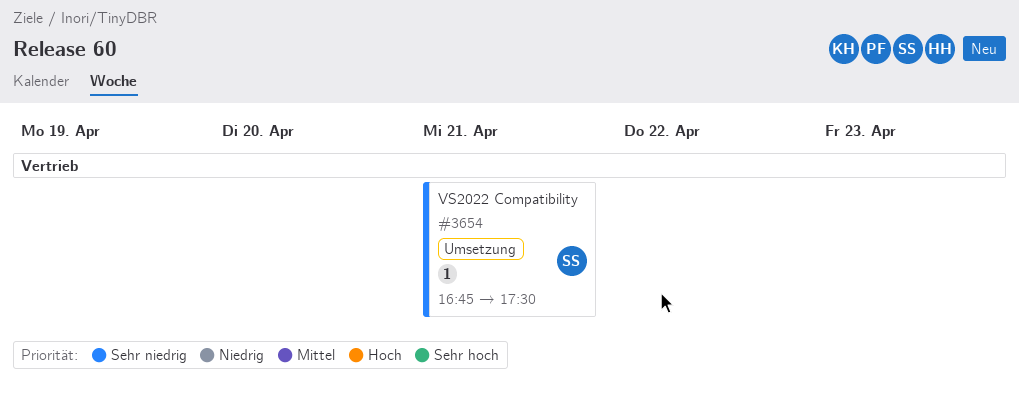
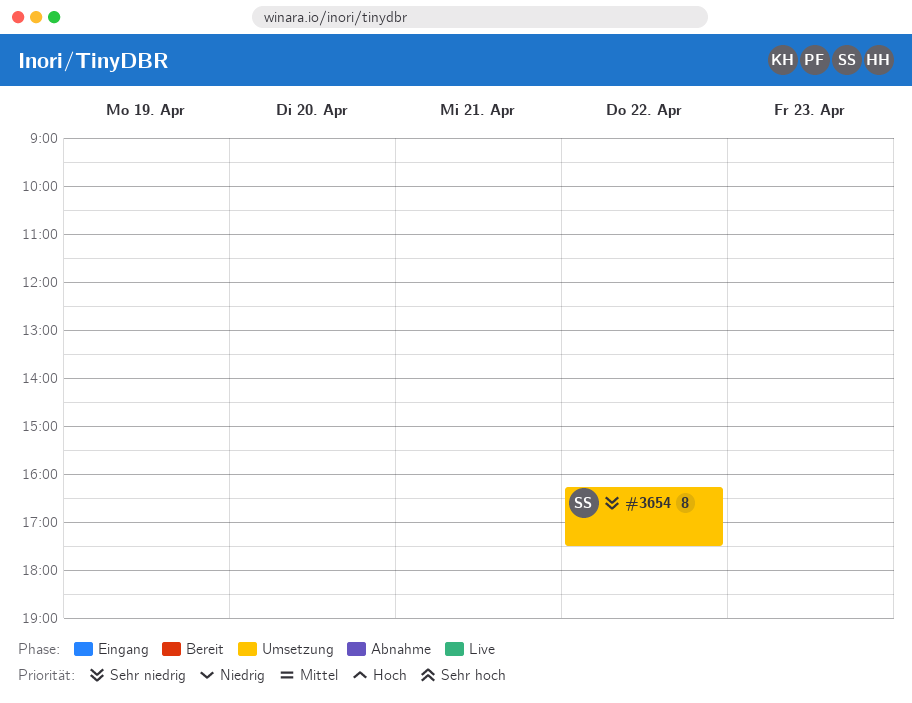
#3654, estimate: 1 -> 8
#3654, day: Apr 21 -> Apr 22
#3654, begins: 16:45 -> 16:15

